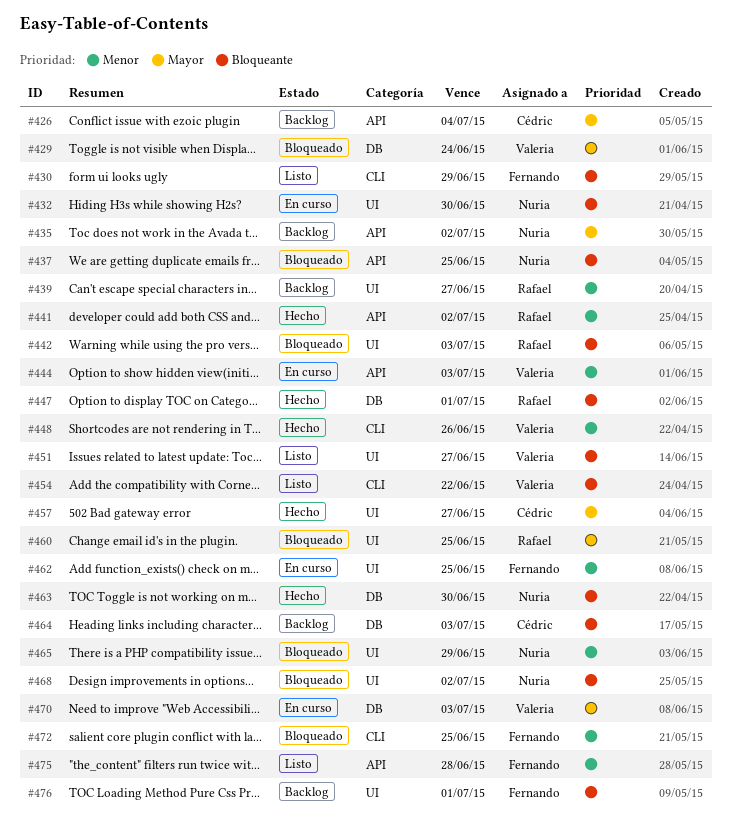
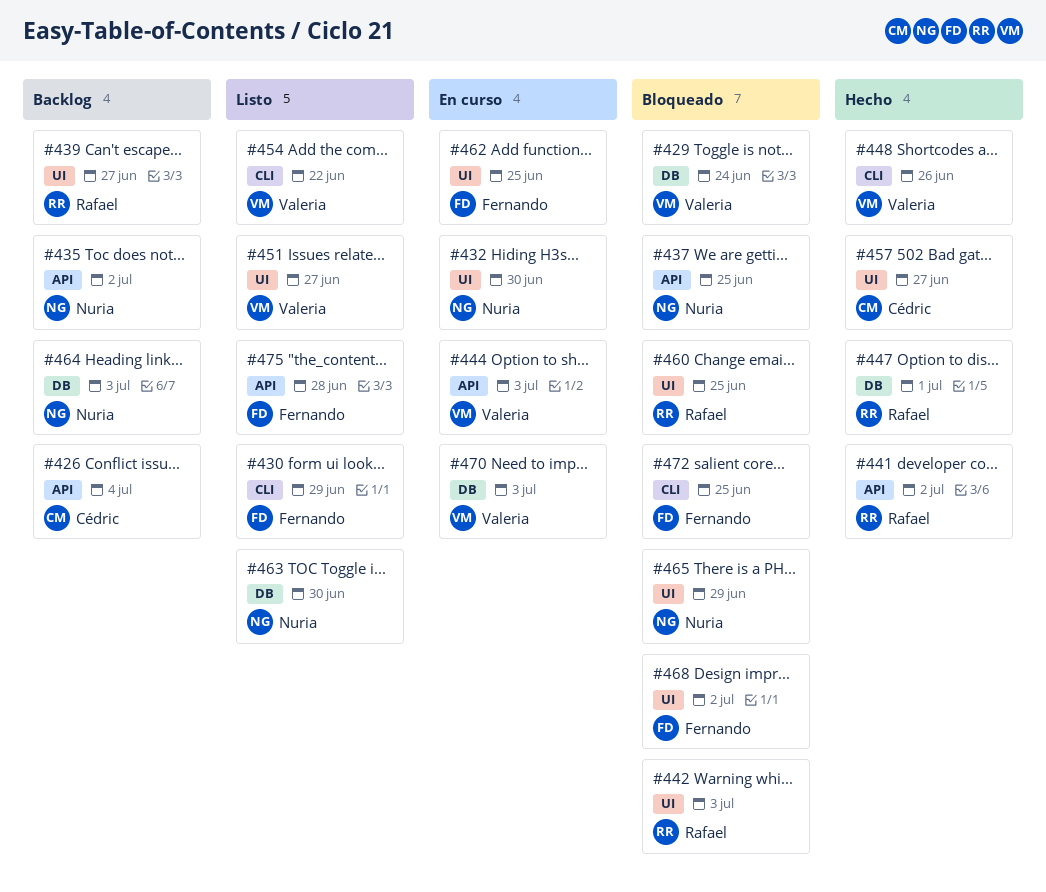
#463, status: Hecho -> Listo
#464, owner: Cédric -> Nuria
#468, owner: Nuria -> Fernando
#476: present -> none

